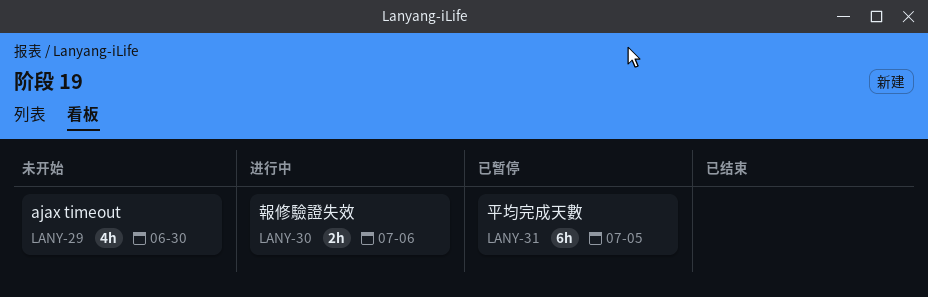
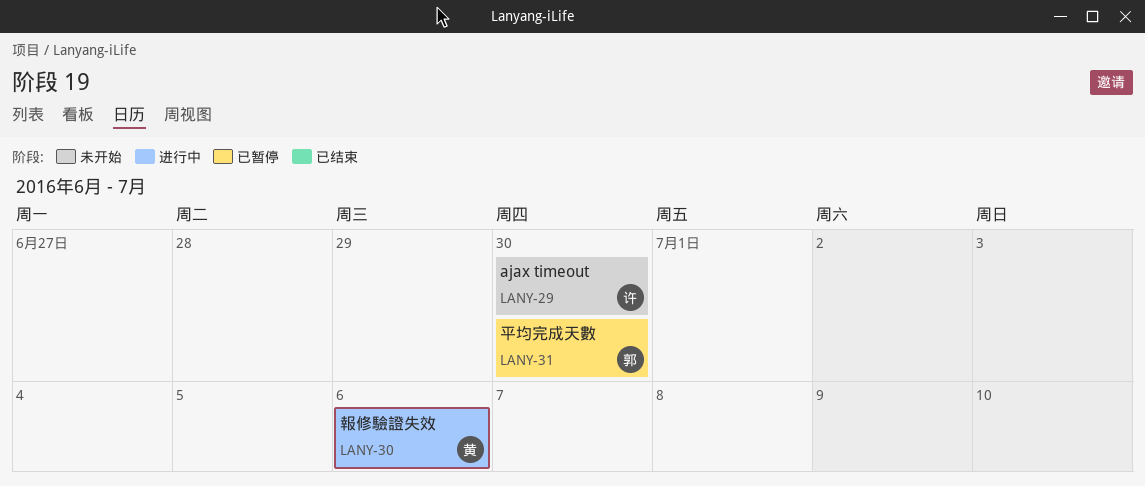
LANY-31, due: Jul 5 -> Jun 30

